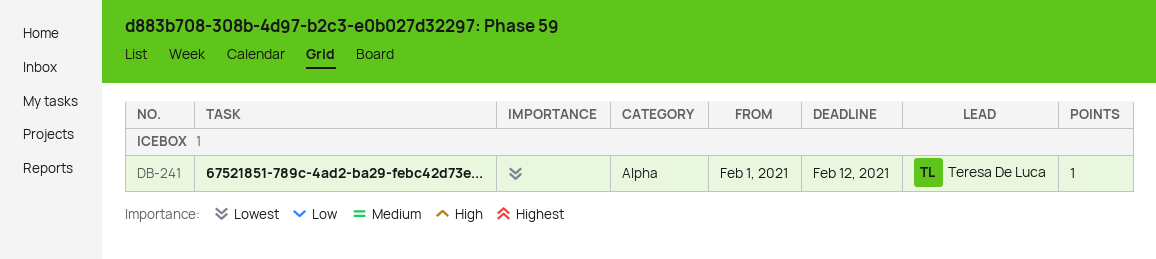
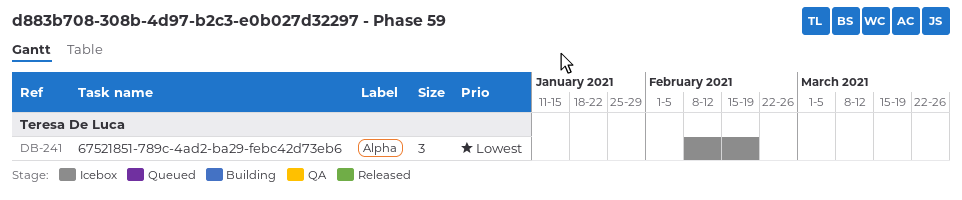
DB-241, estimate: 1 -> 3
DB-241, start: Feb 1 -> Feb 8
DB-241, due: Feb 12 -> Feb 19

